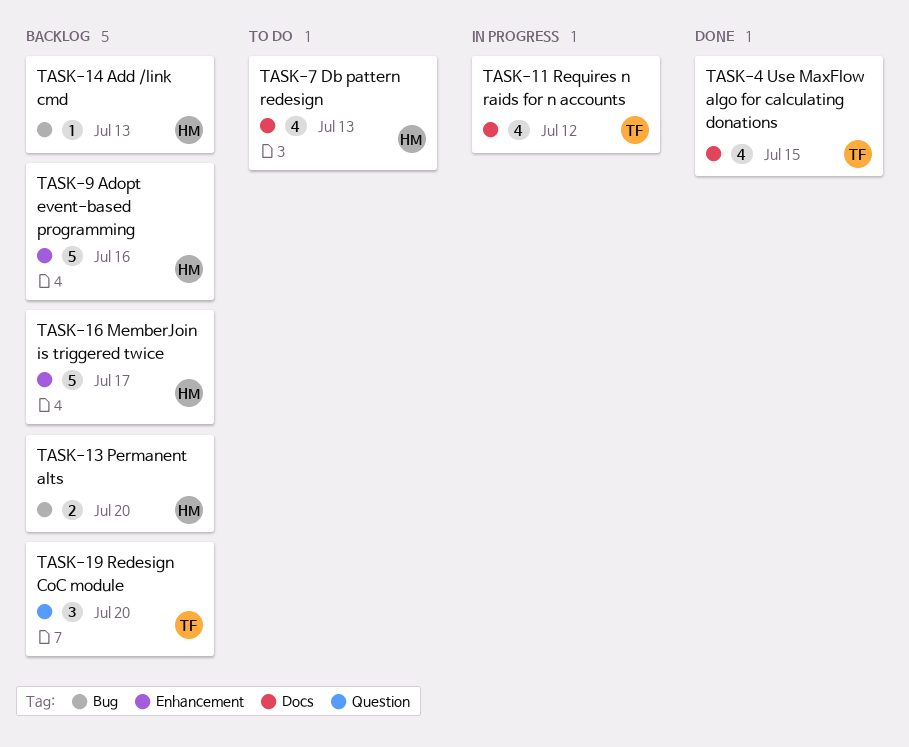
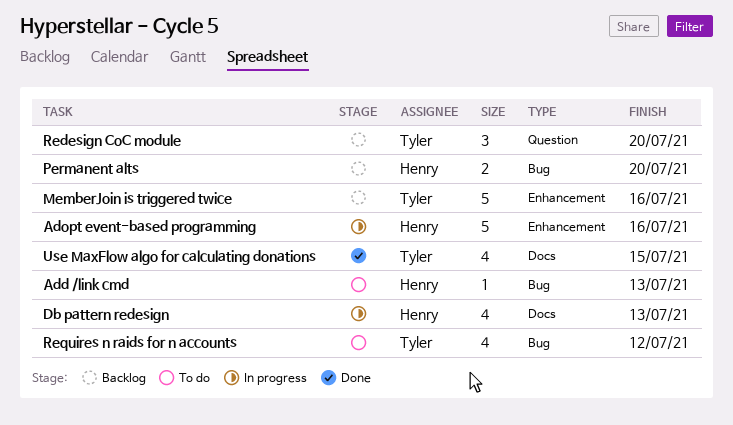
Add /link cmd, status: Backlog -> To do
Adopt event-based programming, status: Backlog -> In progress
Db pattern redesign, status: To do -> In progress
MemberJoin is triggered twice, owner: Henry -> Tyler
MemberJoin is triggered twice, due: Jul 17 -> Jul 16
Requires n raids for n accounts, status: In progress -> To do
Requires n raids for n accounts, label: Docs -> Bug

